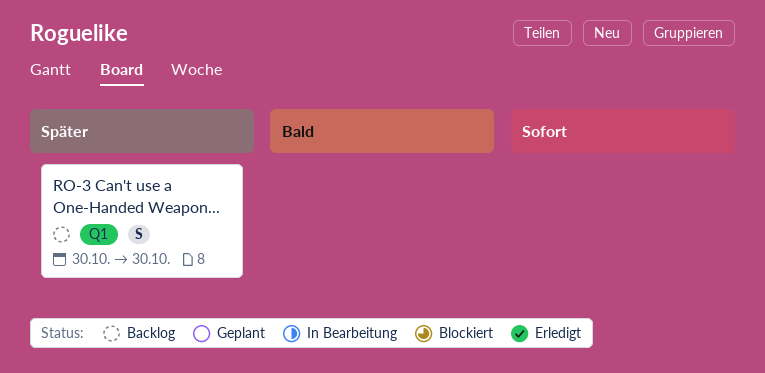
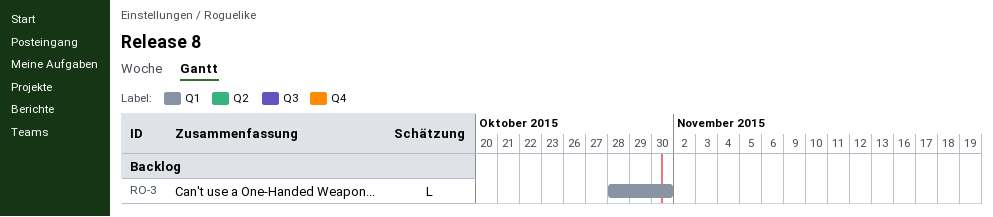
RO-3, estimate: S -> L
RO-3, start: Oct 30 -> Oct 28

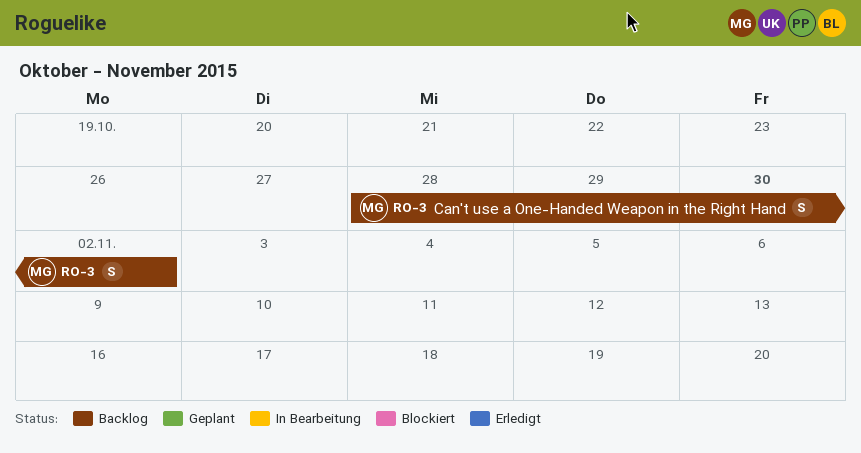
RO-3, estimate: L -> S
RO-3, due: Oct 30 -> Nov 2

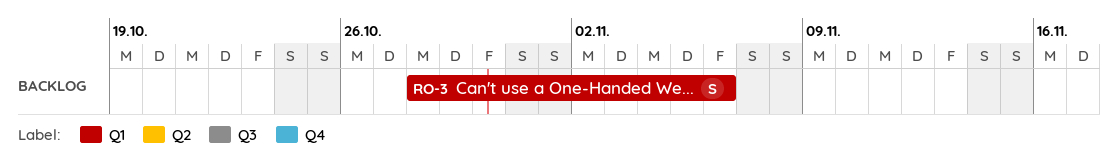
RO-3, due: Nov 2 -> Nov 6

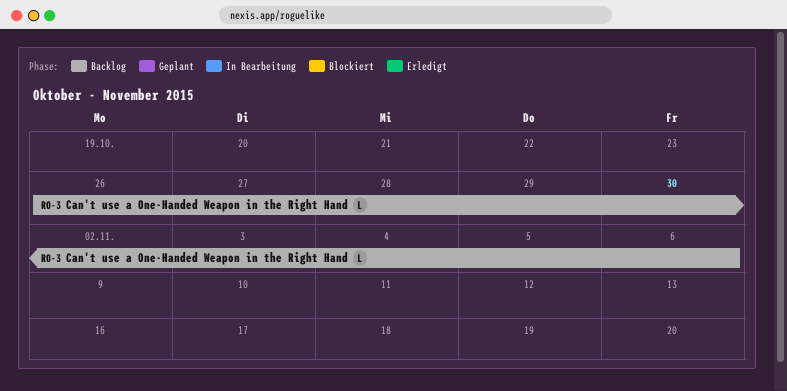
RO-3, estimate: S -> L
RO-3, start: Oct 28 -> Oct 26

